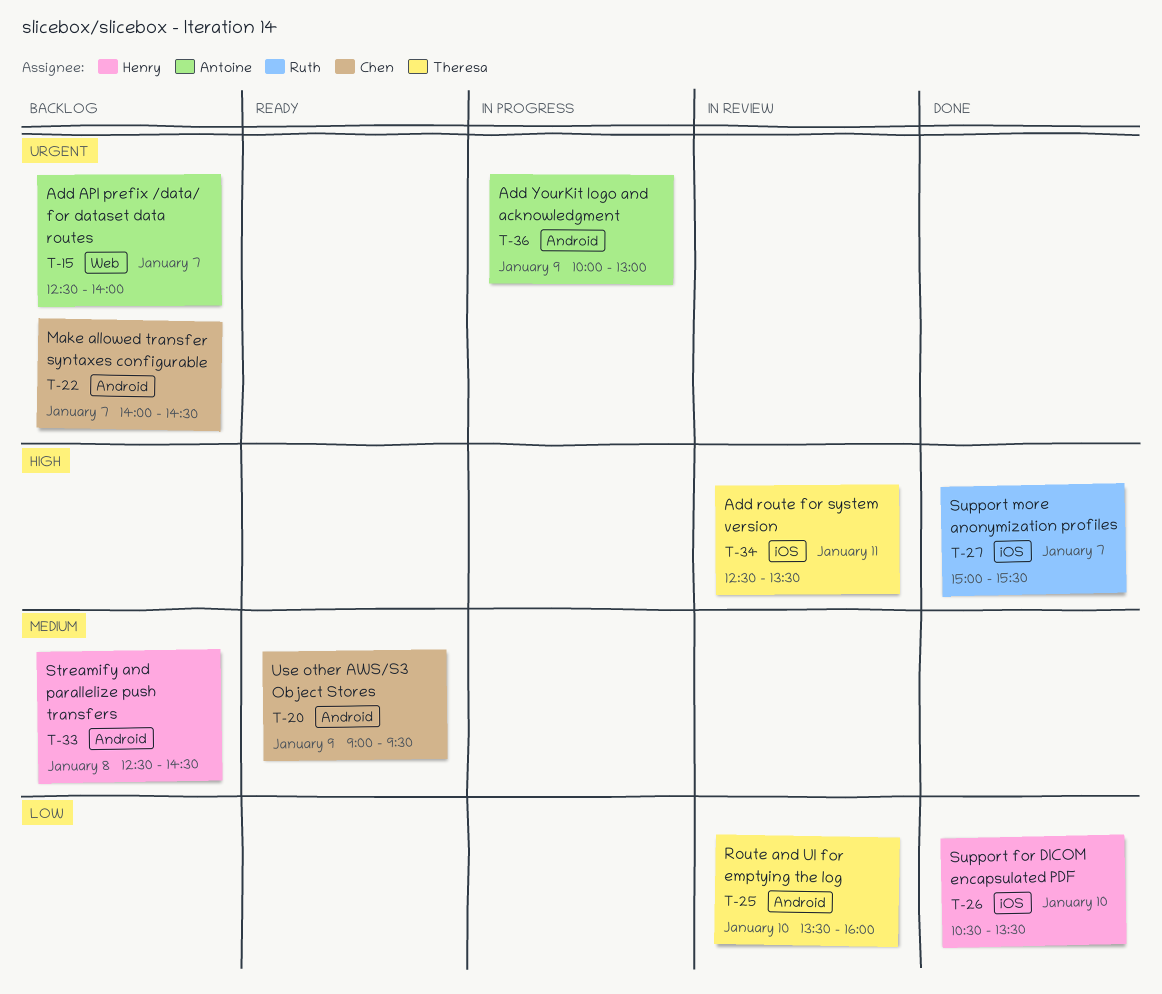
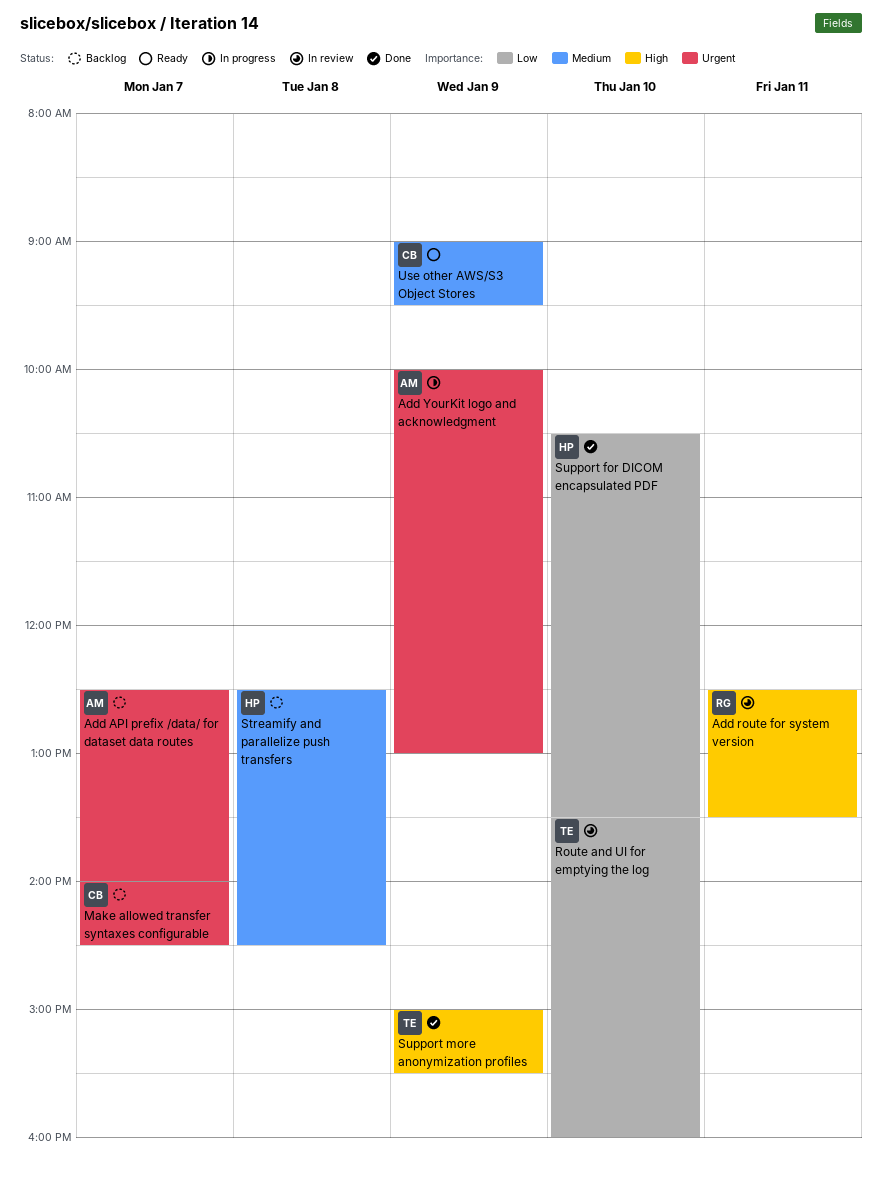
Add route for system version, owner: Theresa -> Ruth
Support more anonymization profiles, owner: Ruth -> Theresa
Support more anonymization profiles, day: Jan 7 -> Jan 9

